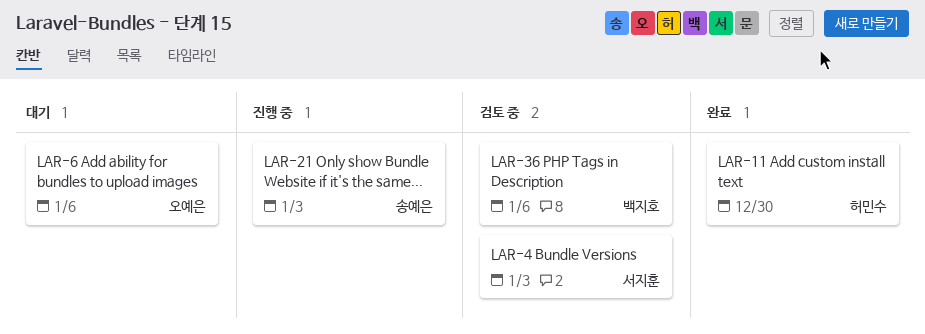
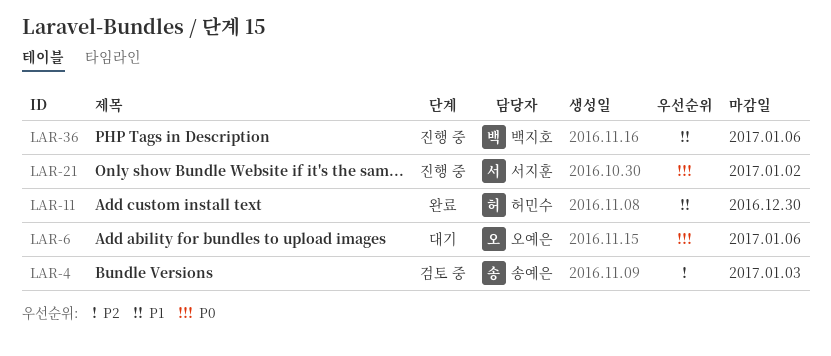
LAR-4, owner: 서지훈 -> 송예은
LAR-21, owner: 송예은 -> 서지훈
LAR-21, due: Jan 3 -> Jan 2
LAR-36, status: 검토 중 -> 진행 중

